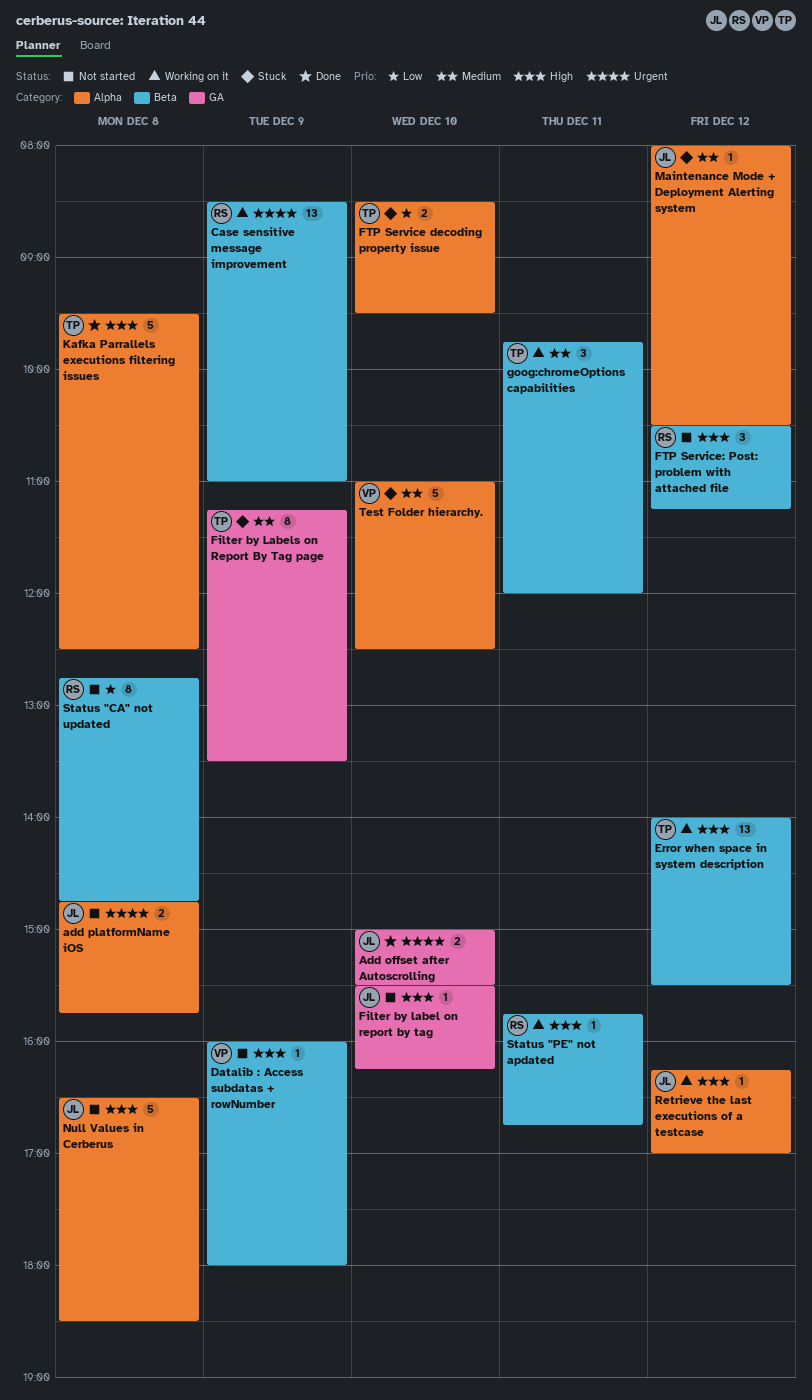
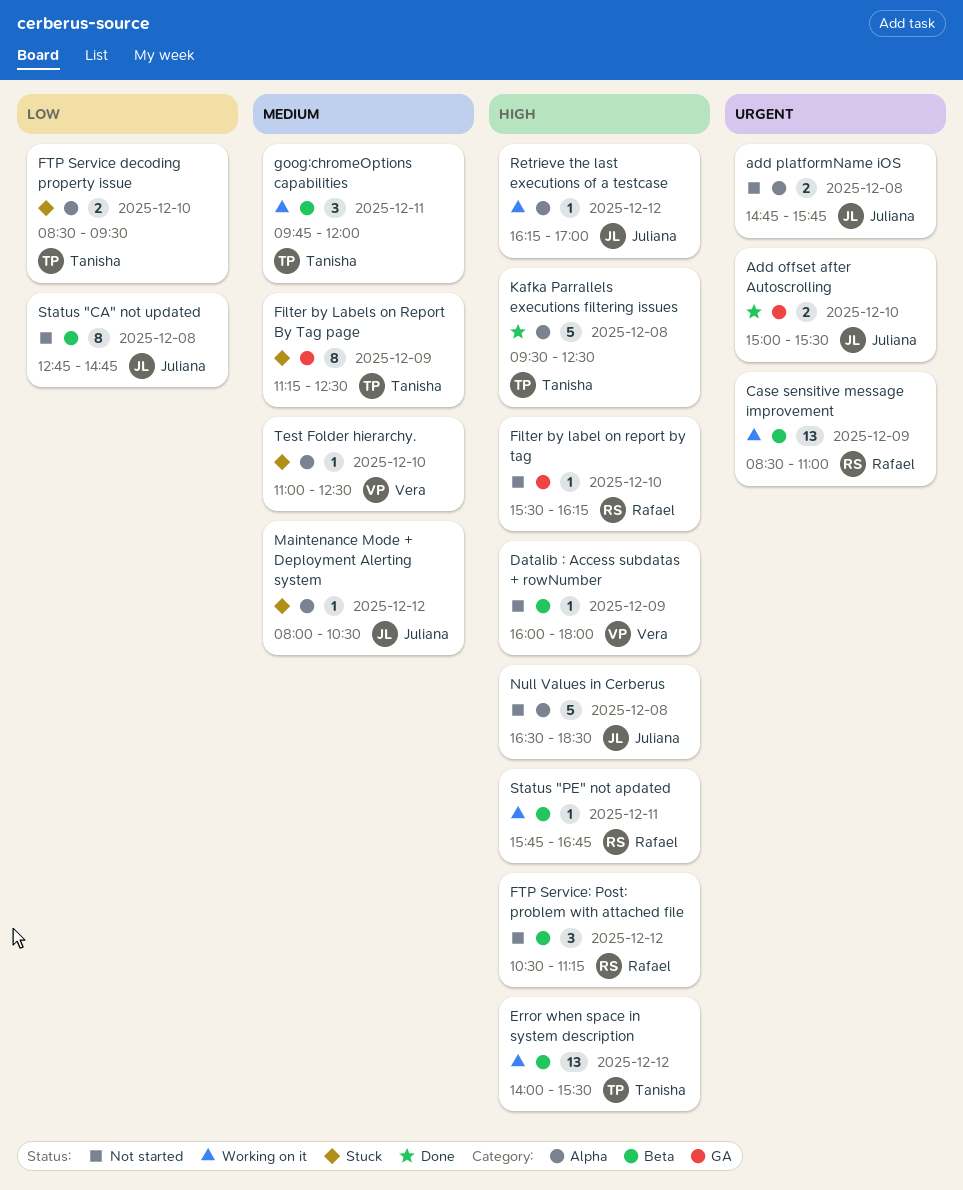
Filter by label on report by tag, owner: Juliana -> Rafael
Filter by Labels on Report By Tag page, ends: 13:30 -> 12:30
Status "CA" not updated, owner: Rafael -> Juliana
Test Folder hierarchy., estimate: 5 -> 1

